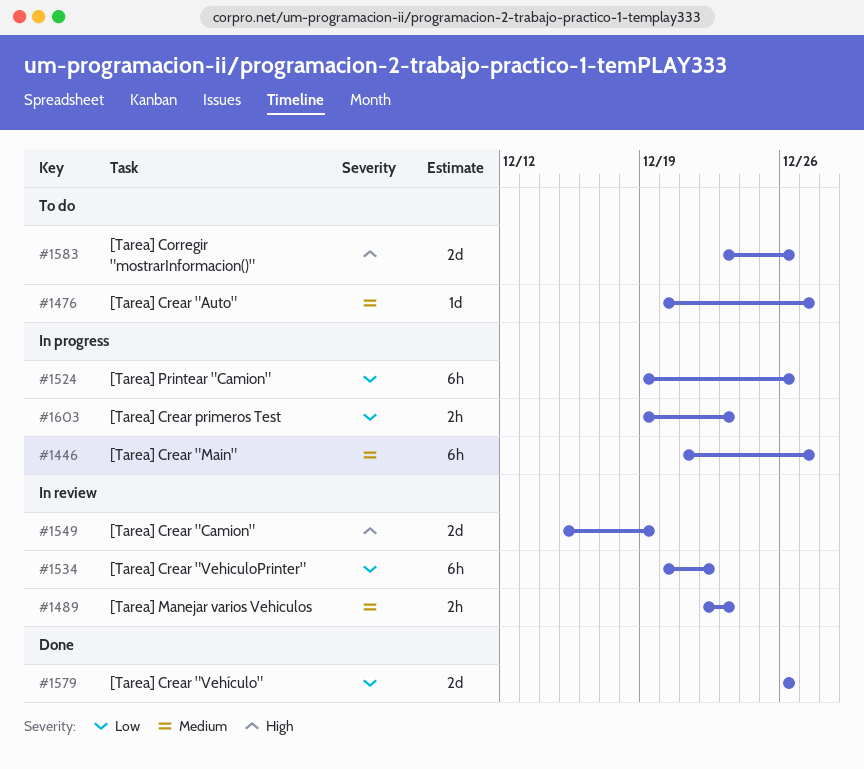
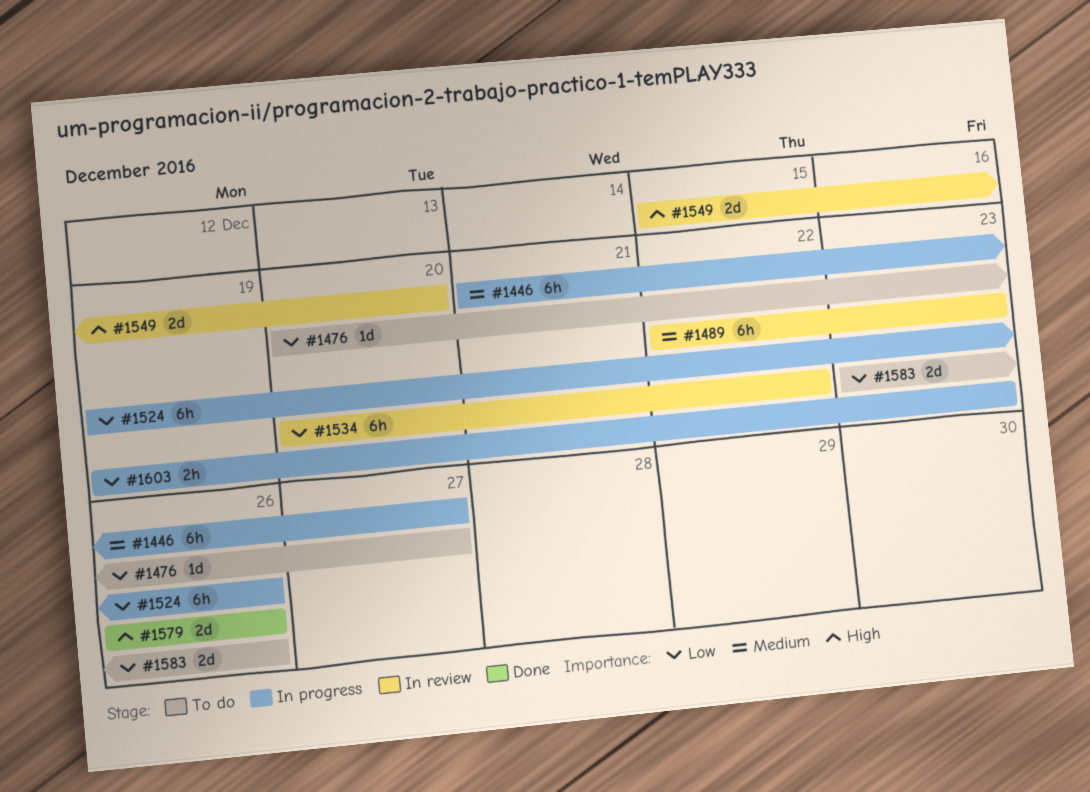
#1476, priority: Medium -> Low
#1489, estimate: 2h -> 6h
#1549, due: Dec 19 -> Dec 20
#1579, priority: Low -> High
#1583, priority: High -> Low

